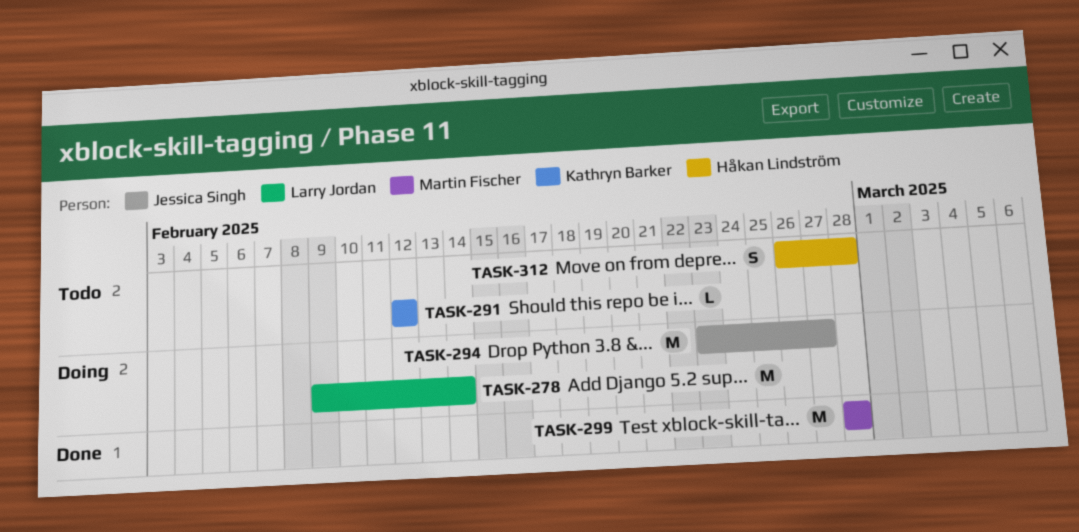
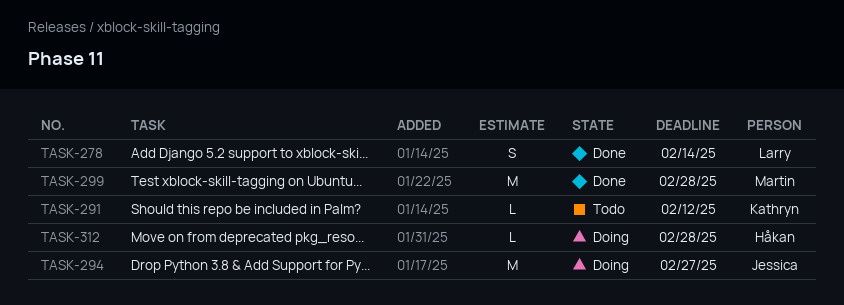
TASK-278, status: Doing -> Done
TASK-278, estimate: M -> S
TASK-312, status: Todo -> Doing
TASK-312, estimate: S -> L

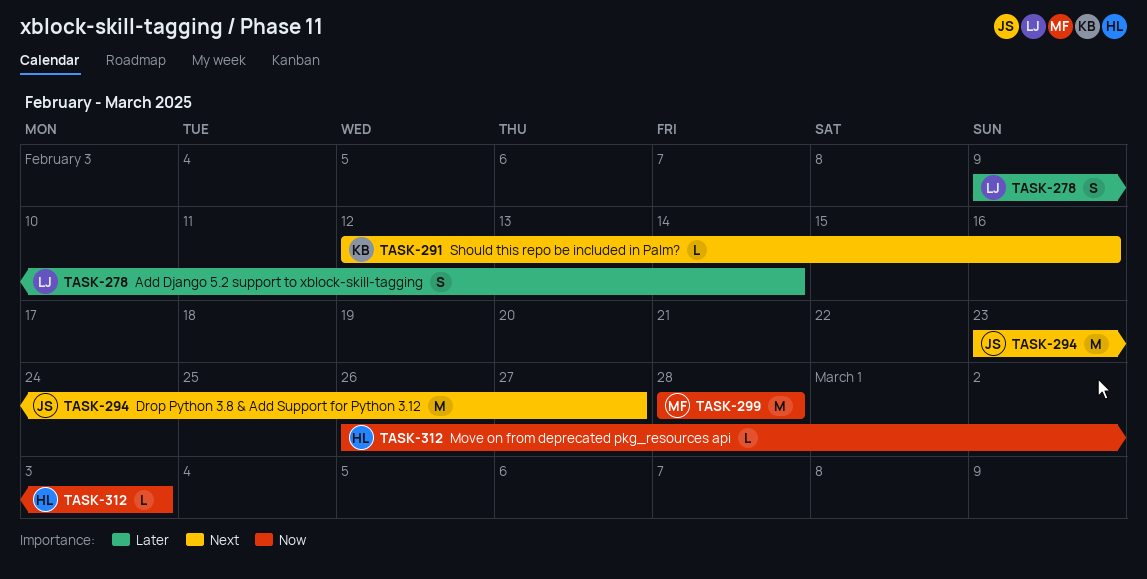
TASK-291, due: Feb 12 -> Feb 16
TASK-312, due: Feb 28 -> Mar 3

